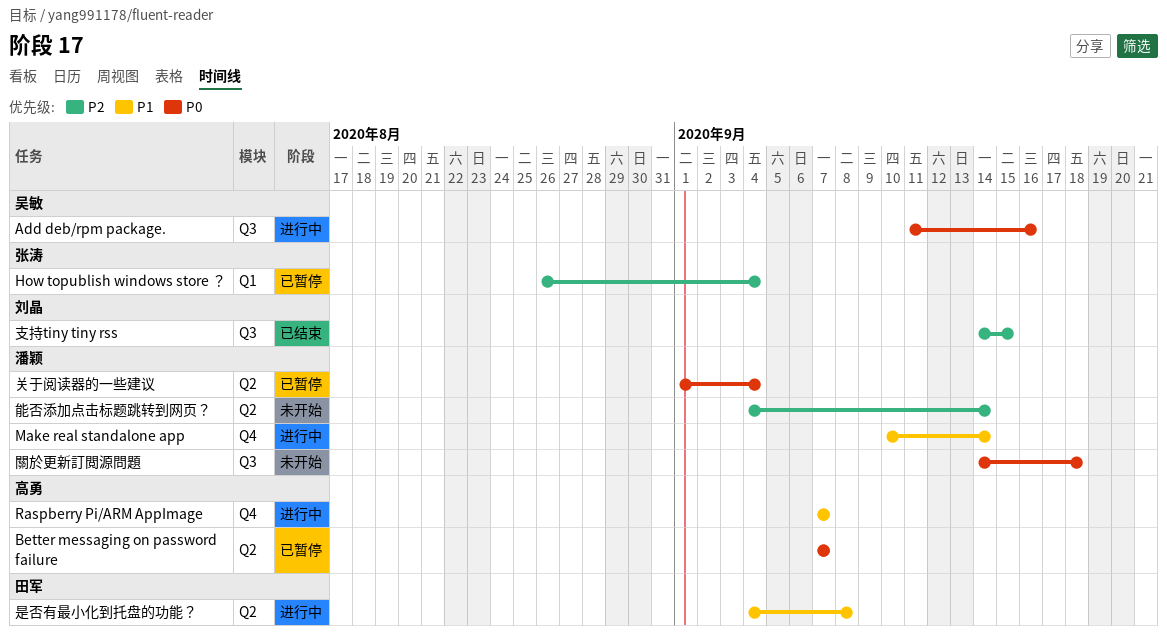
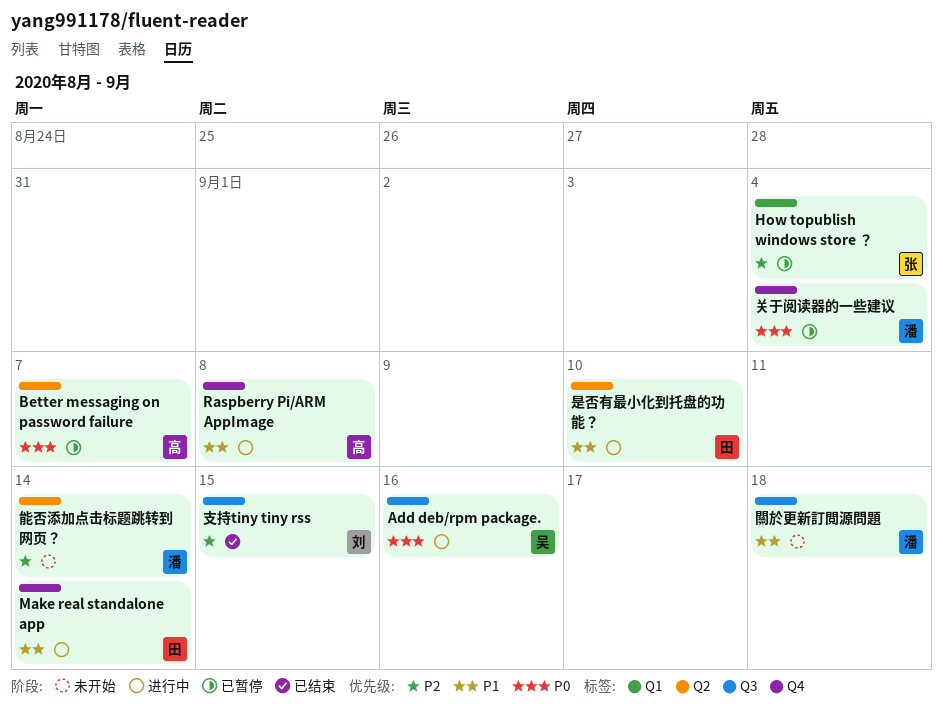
Make real standalone app, owner: 潘颖 -> 田军
Raspberry Pi/ARM AppImage, due: Sep 7 -> Sep 8
关于阅读器的一些建议, label: Q2 -> Q4
是否有最小化到托盘的功能？, due: Sep 8 -> Sep 10
關於更新訂閲源問題, priority: P0 -> P1

